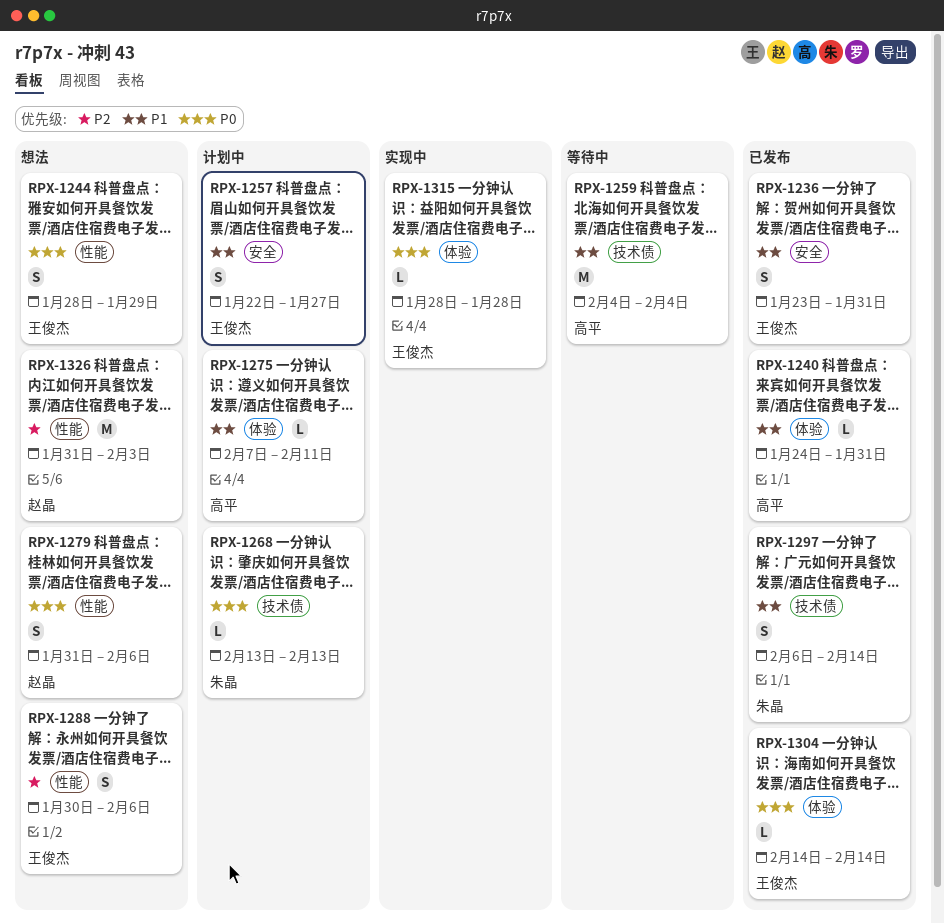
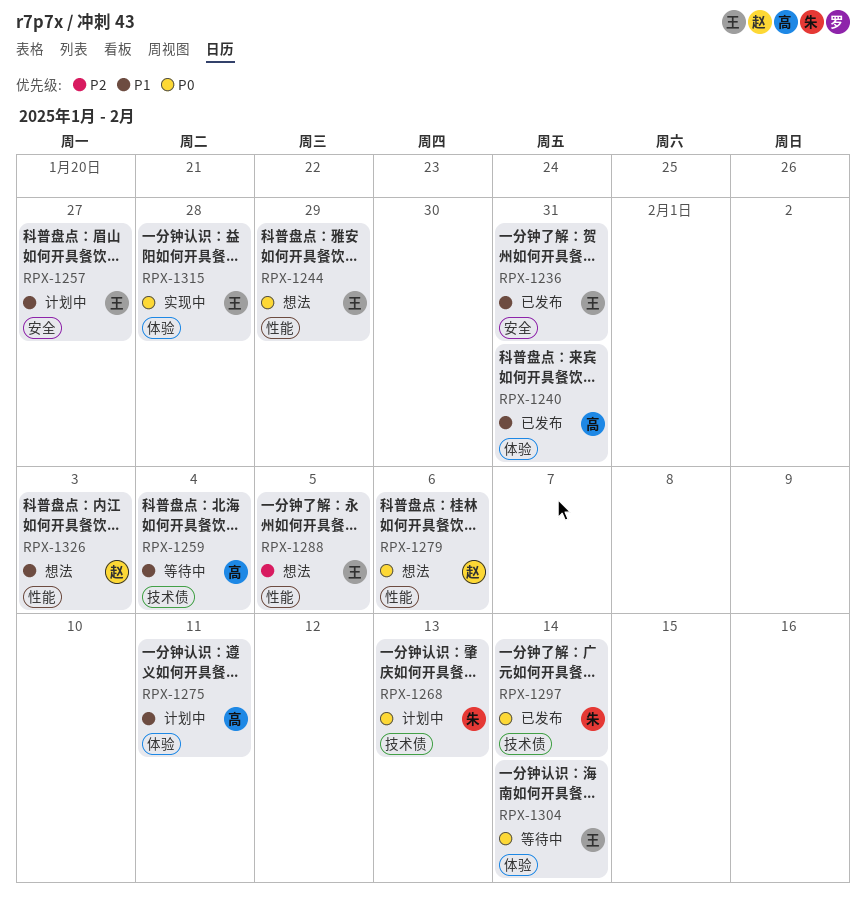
RPX-1288, due: Feb 6 -> Feb 5
RPX-1297, priority: P1 -> P0
RPX-1304, status: 已发布 -> 等待中
RPX-1326, priority: P2 -> P1

